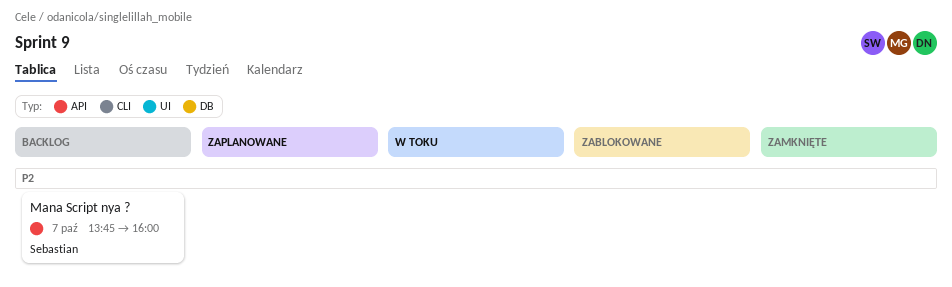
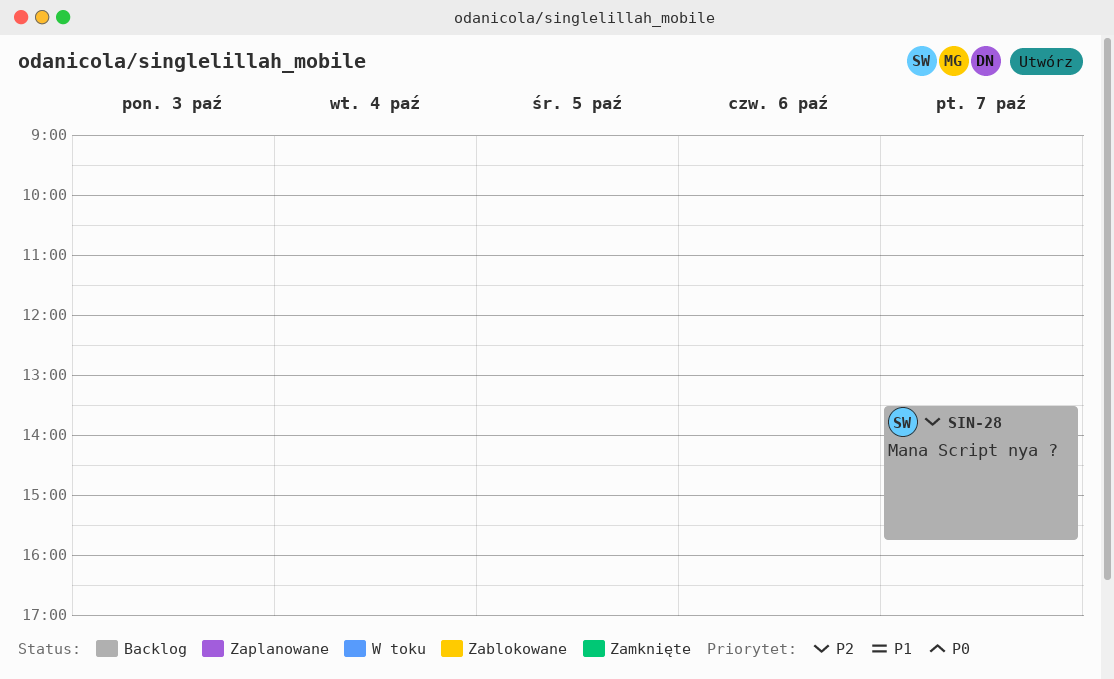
Mana Script nya ?, begins: 13:45 -> 13:30
Mana Script nya ?, ends: 16:00 -> 15:45

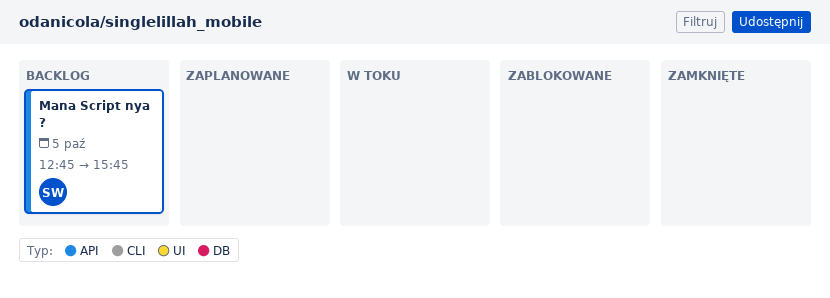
Mana Script nya ?, day: Oct 7 -> Oct 5
Mana Script nya ?, begins: 13:30 -> 12:45

